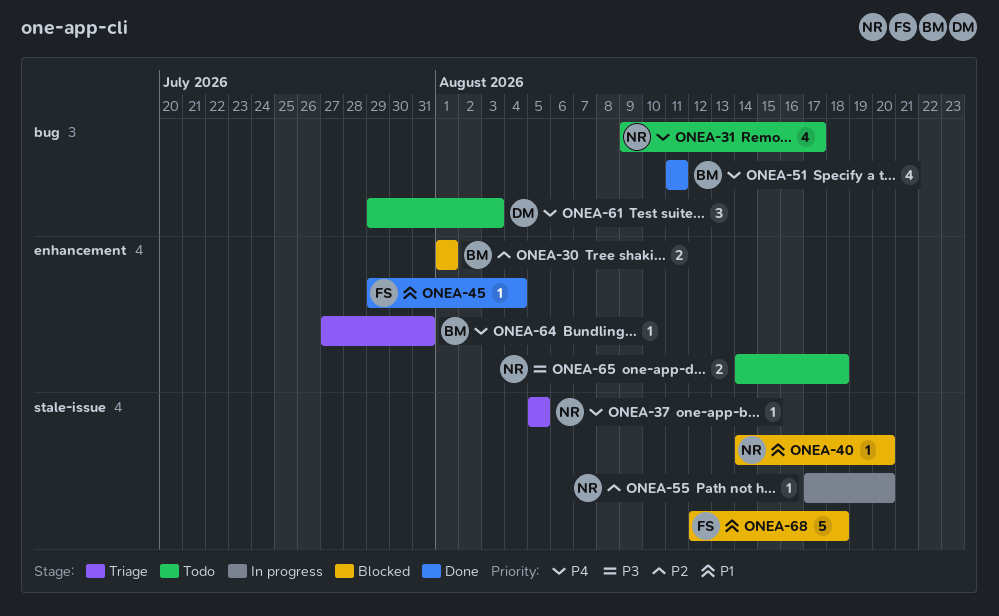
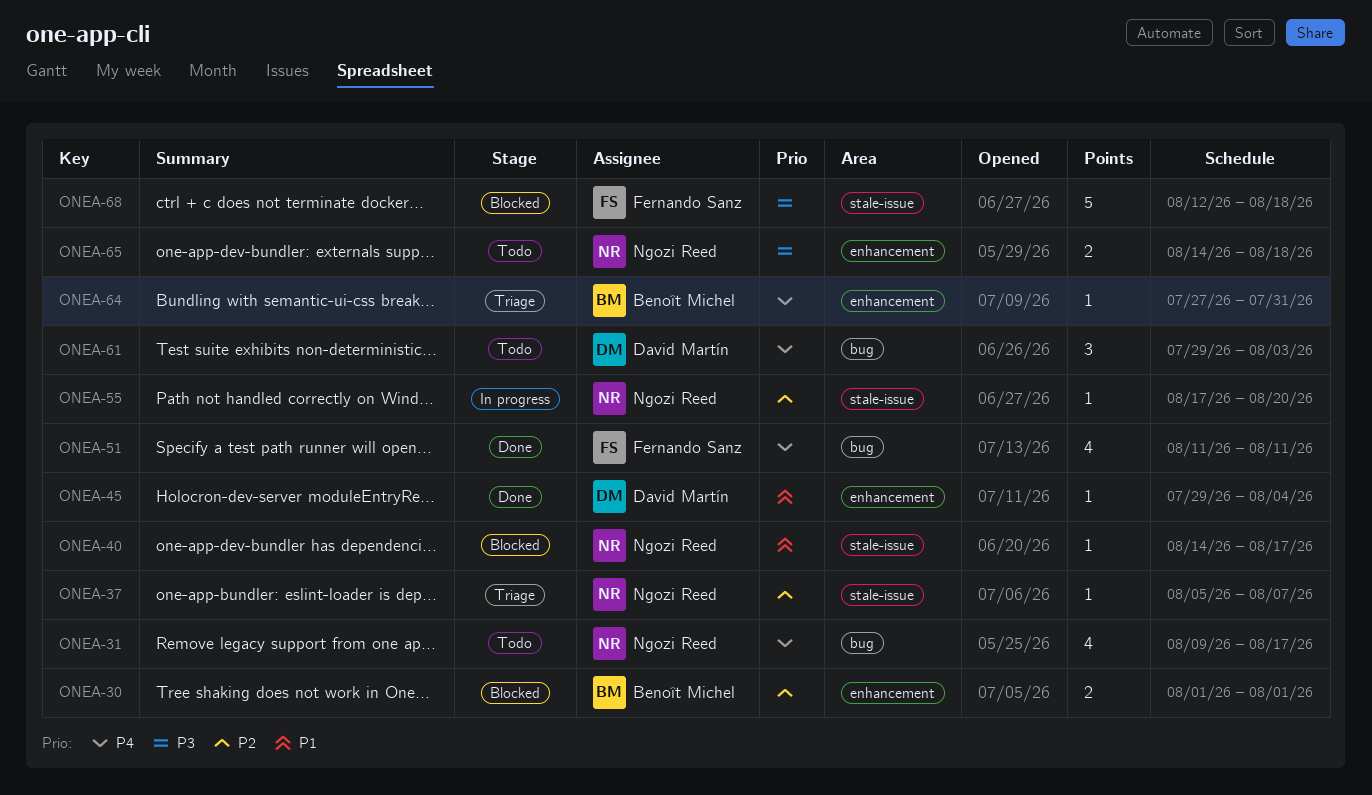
ONEA-37, priority: P4 -> P2
ONEA-37, due: Aug 5 -> Aug 7
ONEA-40, due: Aug 20 -> Aug 17
ONEA-45, owner: Fernando Sanz -> David Martín
ONEA-51, owner: Benoît Michel -> Fernando Sanz
ONEA-68, priority: P1 -> P3

